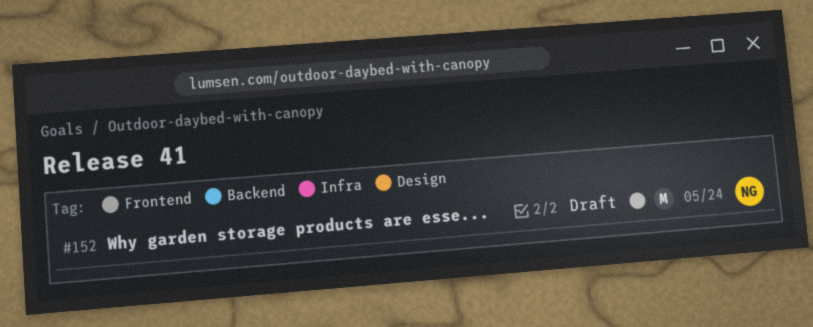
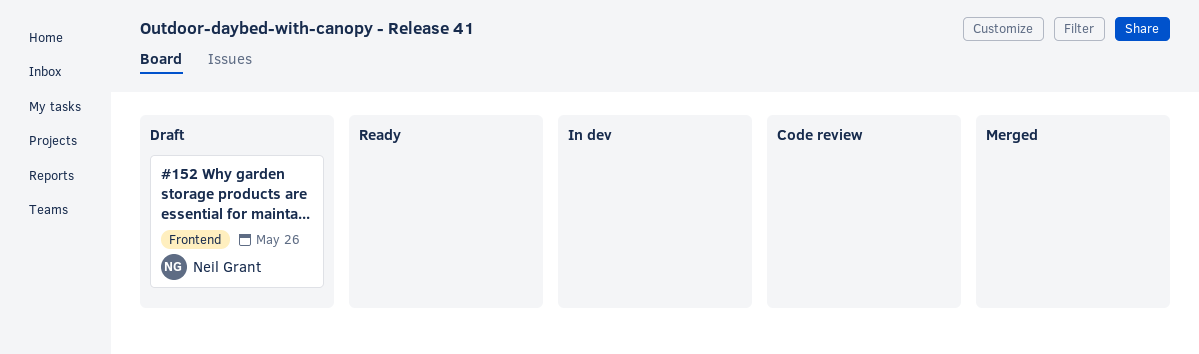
#152, due: May 24 -> May 26

